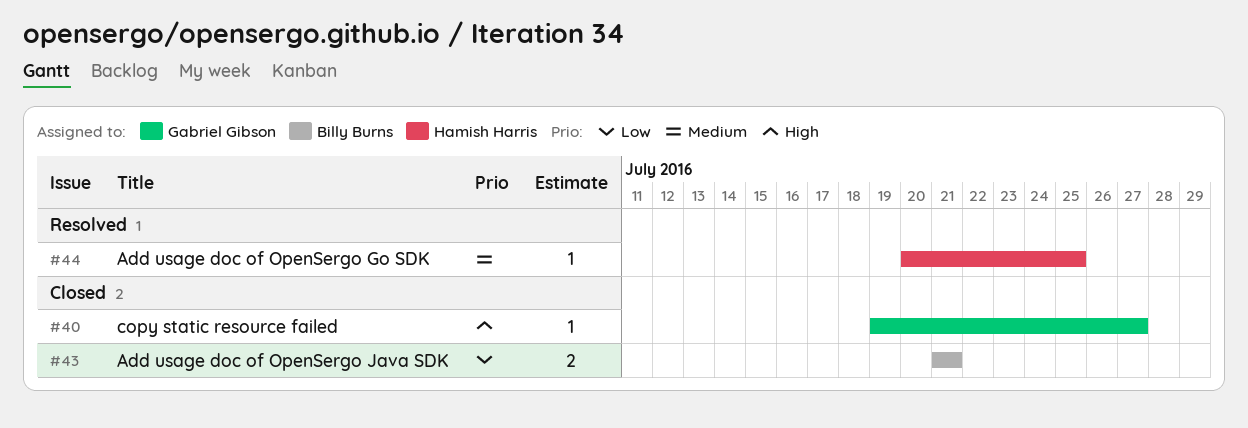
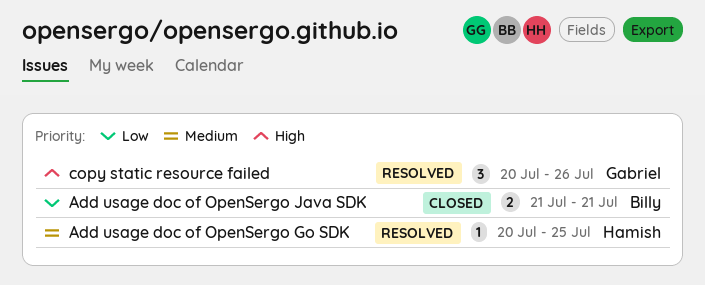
copy static resource failed, status: Closed -> Resolved
copy static resource failed, estimate: 1 -> 3
copy static resource failed, start: Jul 19 -> Jul 20
copy static resource failed, due: Jul 27 -> Jul 26

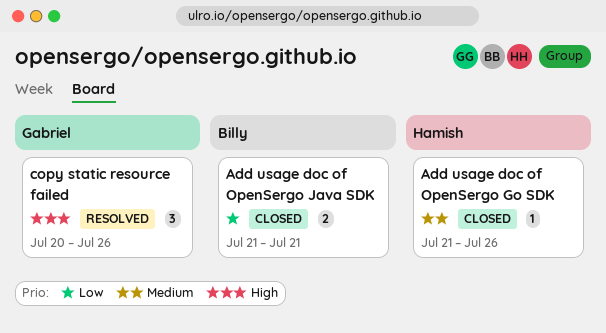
Add usage doc of OpenSergo Go SDK, status: Resolved -> Closed
Add usage doc of OpenSergo Go SDK, start: Jul 20 -> Jul 21
Add usage doc of OpenSergo Go SDK, due: Jul 25 -> Jul 26

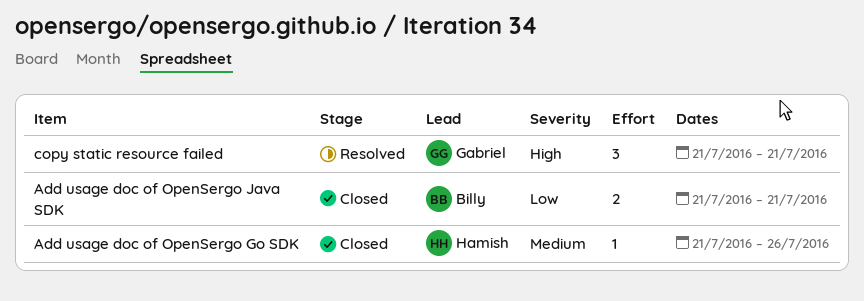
copy static resource failed, start: Jul 20 -> Jul 21
copy static resource failed, due: Jul 26 -> Jul 21

